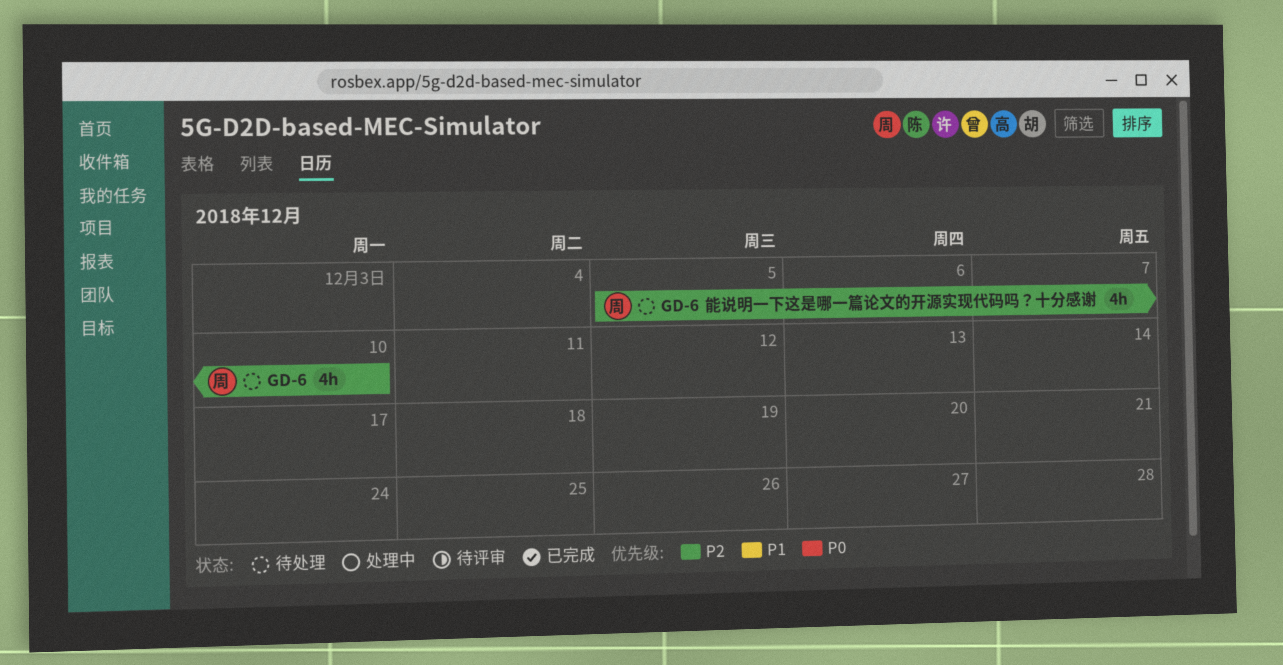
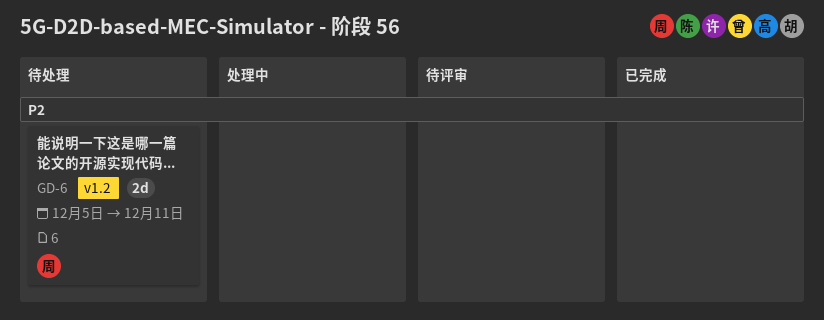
GD-6, estimate: 4h -> 2d
GD-6, due: Dec 10 -> Dec 11

